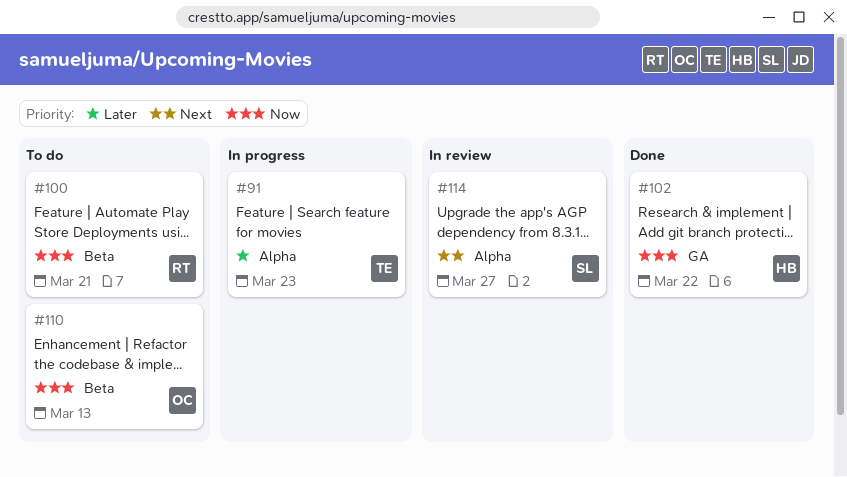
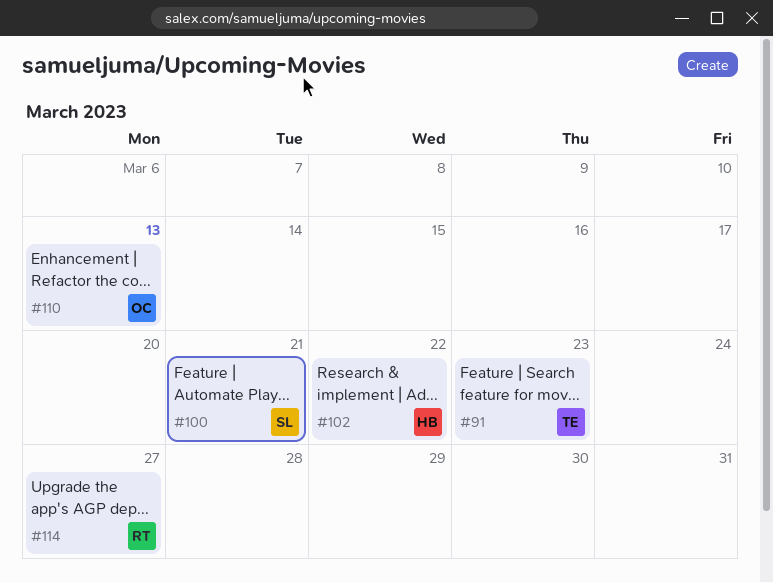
#100, owner: RT -> SL
#114, owner: SL -> RT

